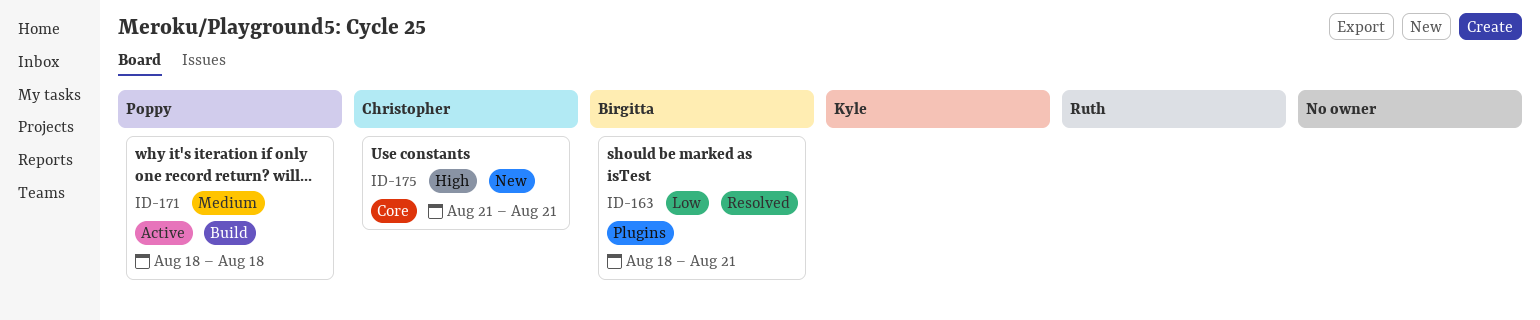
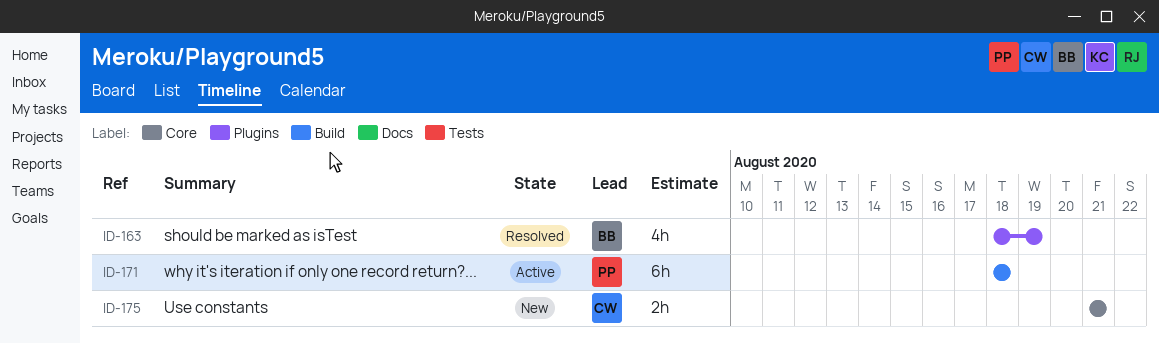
ID-163, due: Aug 21 -> Aug 19

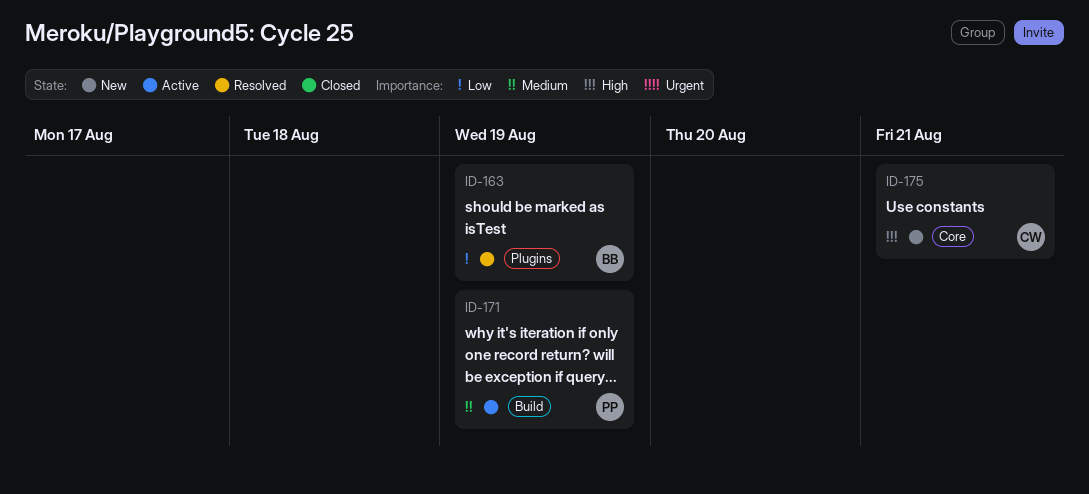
ID-171, due: Aug 18 -> Aug 19

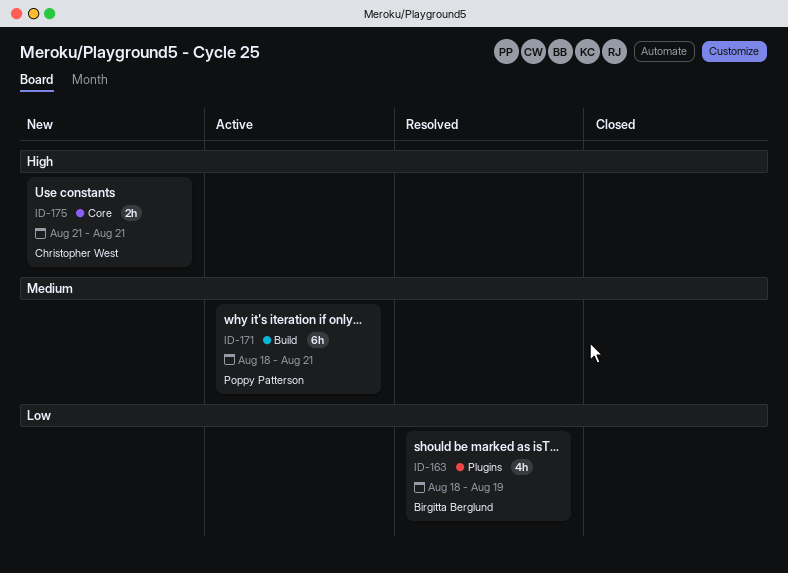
ID-171, due: Aug 19 -> Aug 21

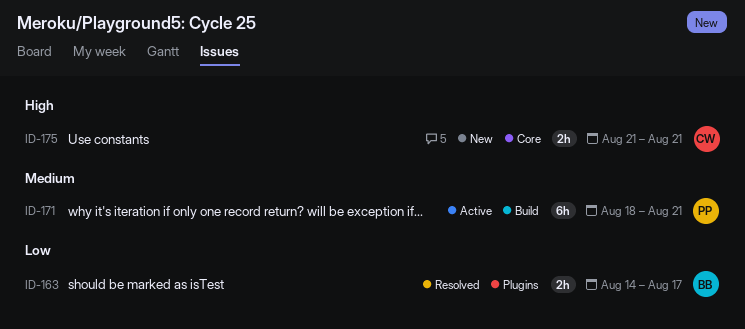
ID-163, estimate: 4h -> 2h
ID-163, start: Aug 18 -> Aug 14
ID-163, due: Aug 19 -> Aug 17

